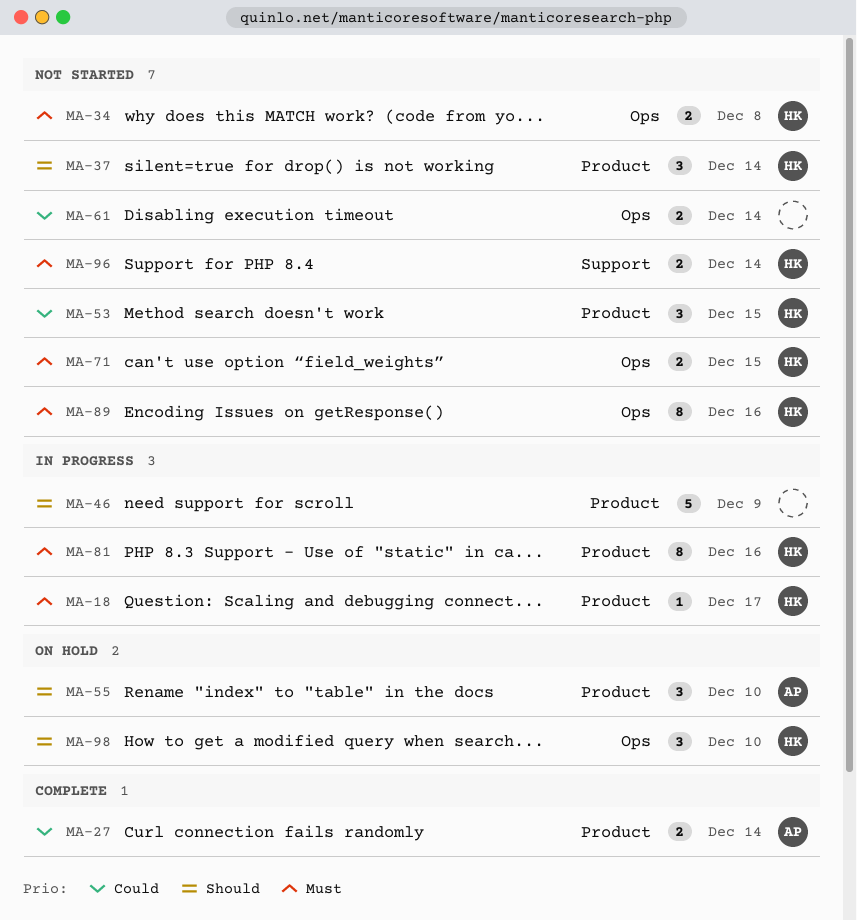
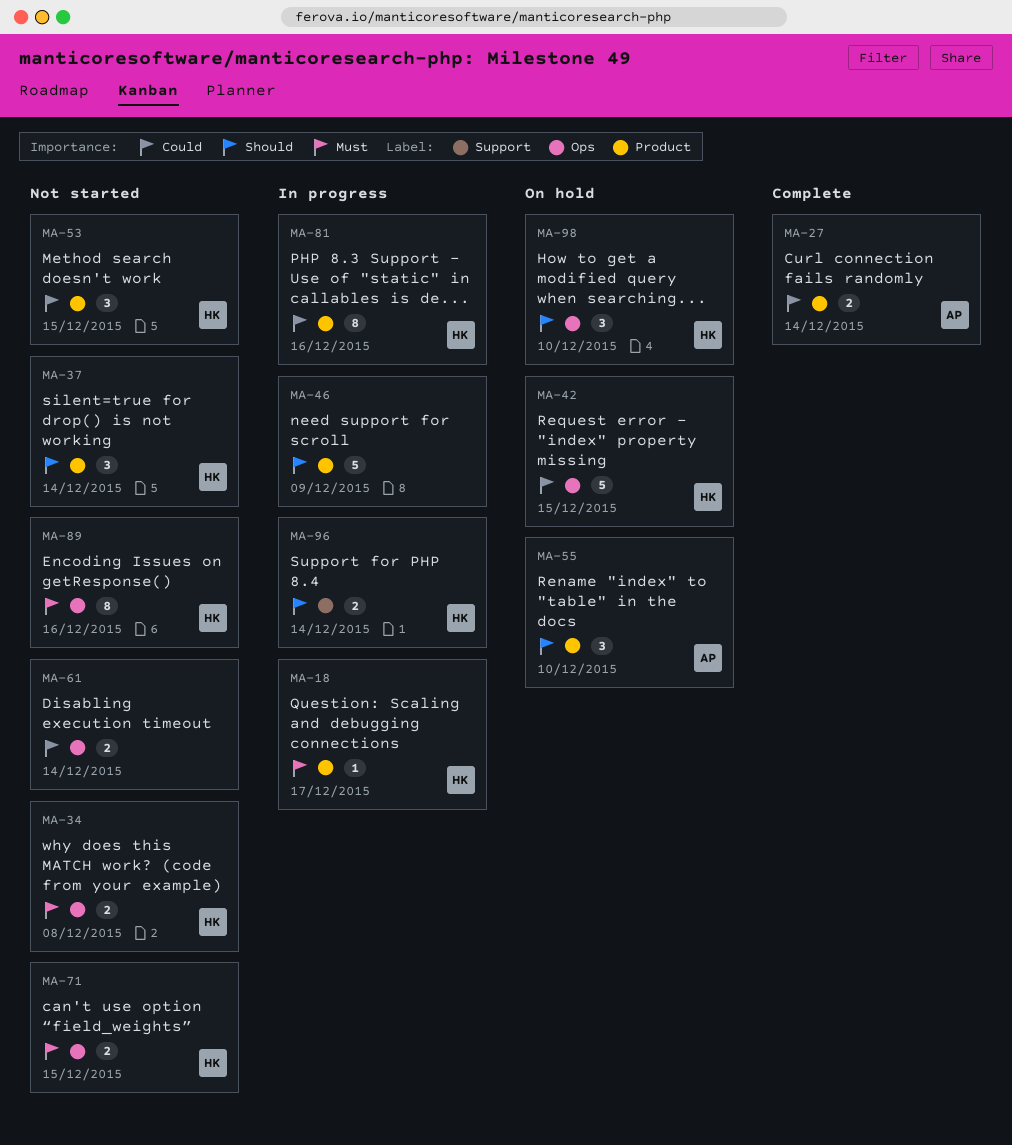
MA-42: none -> present
MA-81, priority: Must -> Could
MA-96, status: Not started -> In progress
MA-96, priority: Must -> Should

